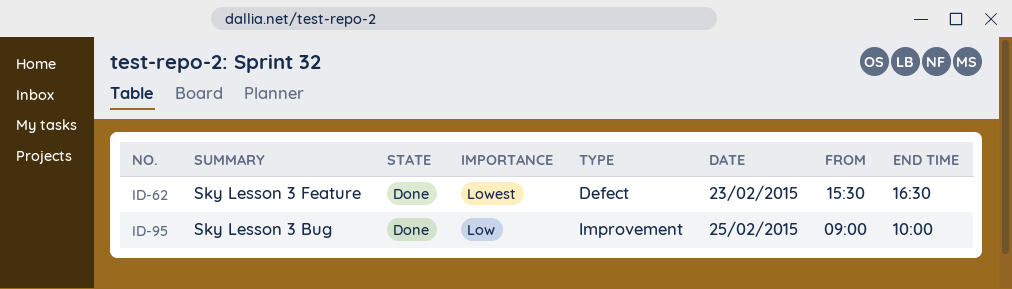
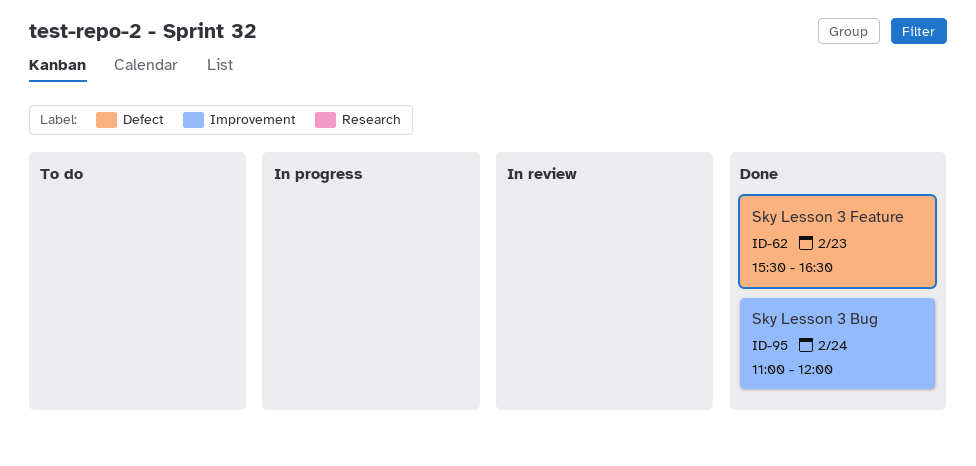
ID-95, day: Feb 25 -> Feb 24
ID-95, begins: 09:00 -> 11:00
ID-95, ends: 10:00 -> 12:00

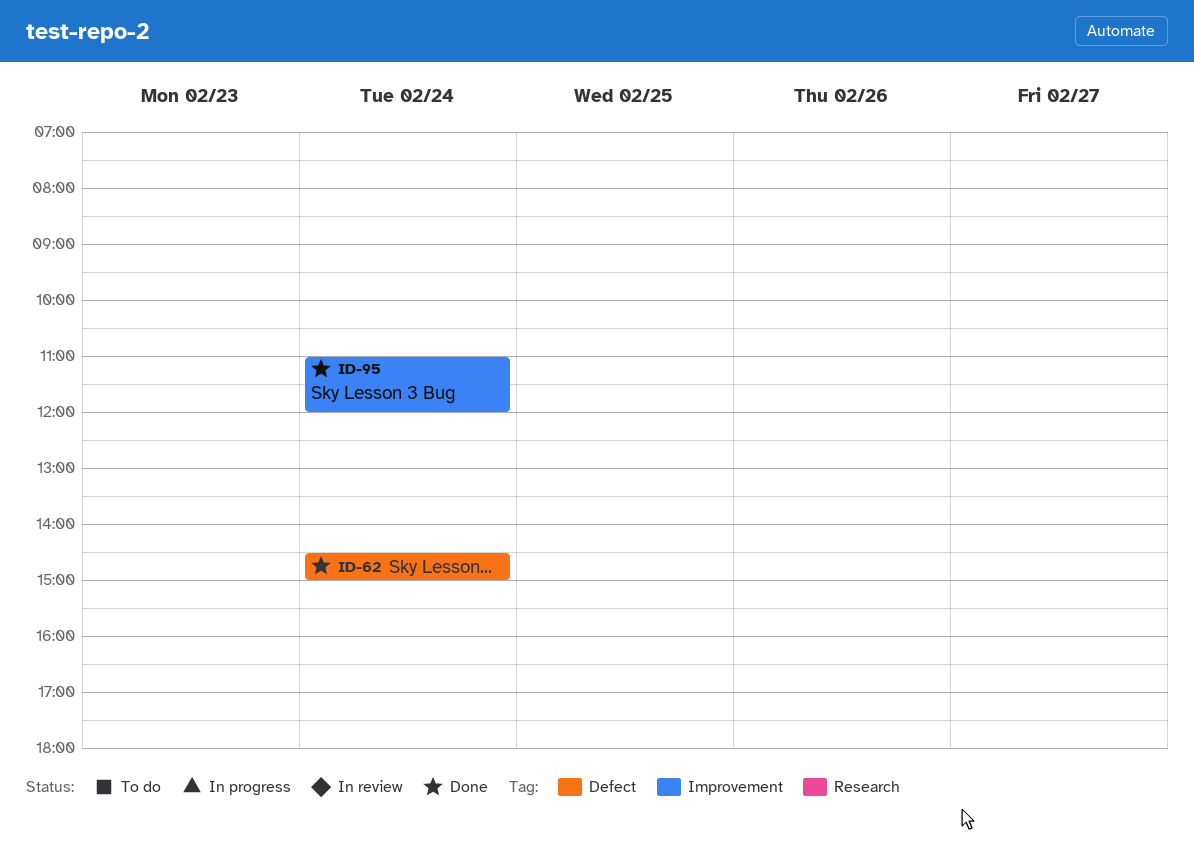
ID-62, day: Feb 23 -> Feb 24
ID-62, begins: 15:30 -> 14:30
ID-62, ends: 16:30 -> 15:00

